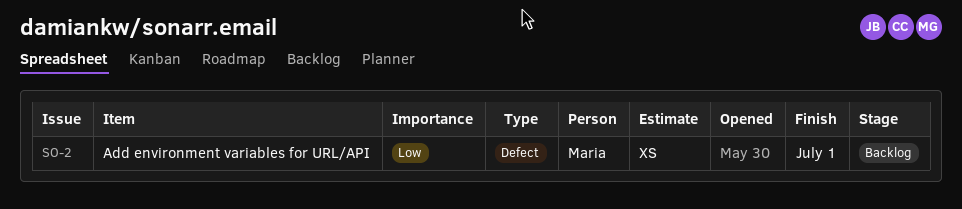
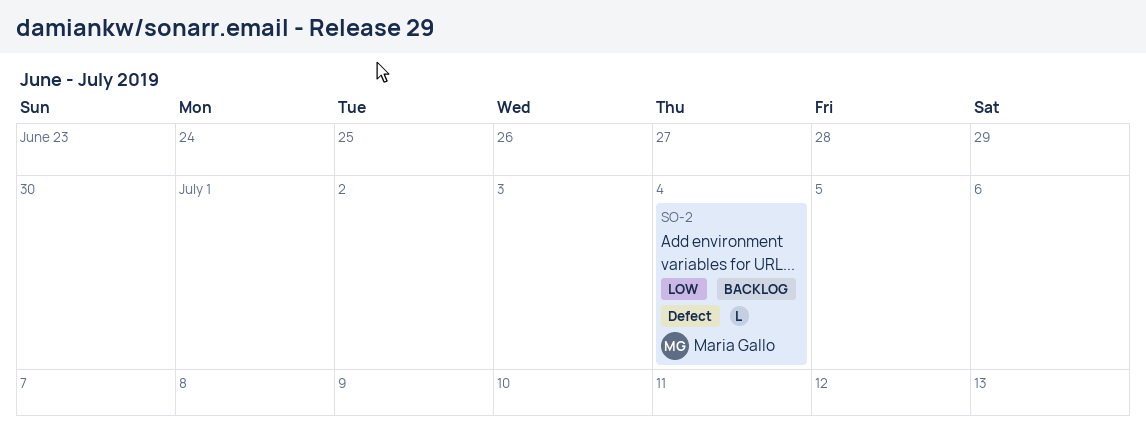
SO-2, estimate: XS -> L
SO-2, due: Jul 1 -> Jul 4

